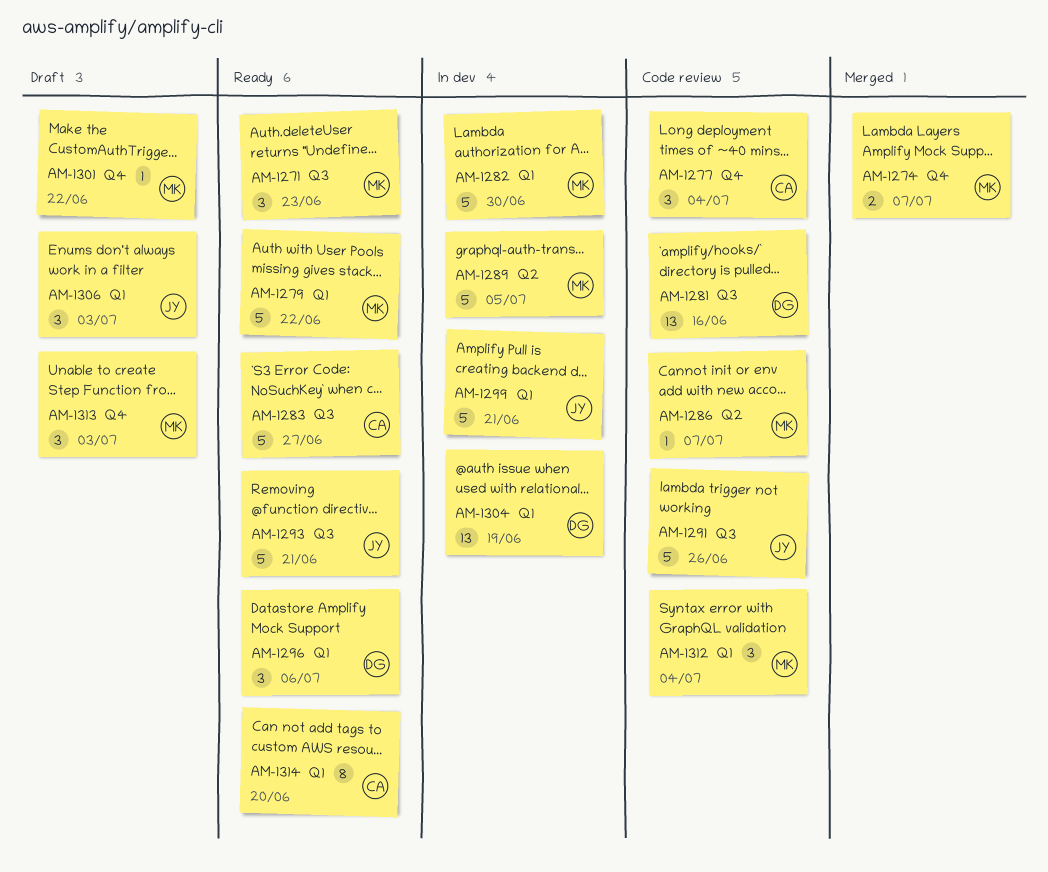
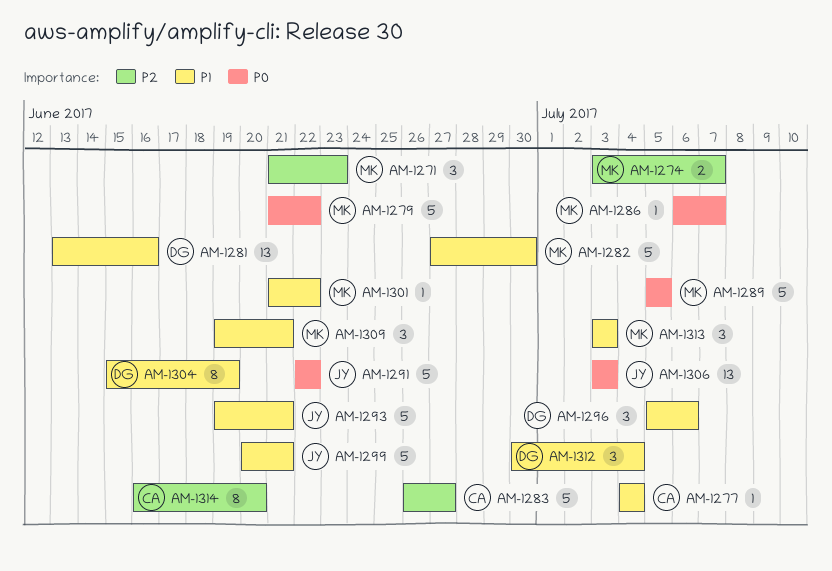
AM-1277, estimate: 3 -> 1
AM-1291, due: Jun 26 -> Jun 22
AM-1304, estimate: 13 -> 8
AM-1306, estimate: 3 -> 13
AM-1309: none -> present
AM-1312, owner: MK -> DG

